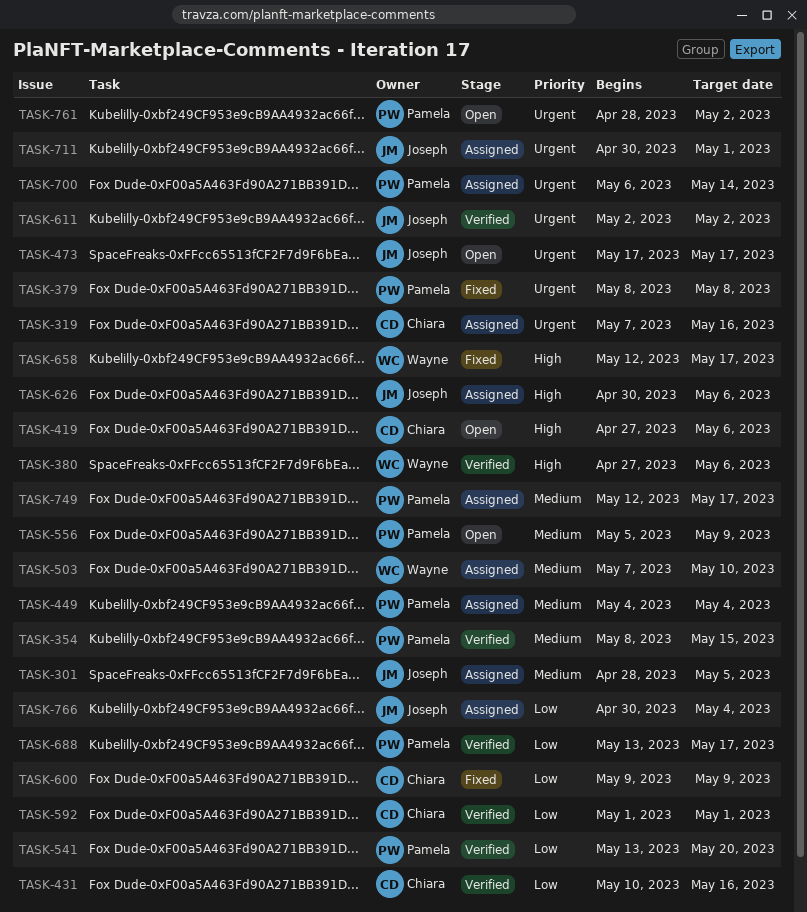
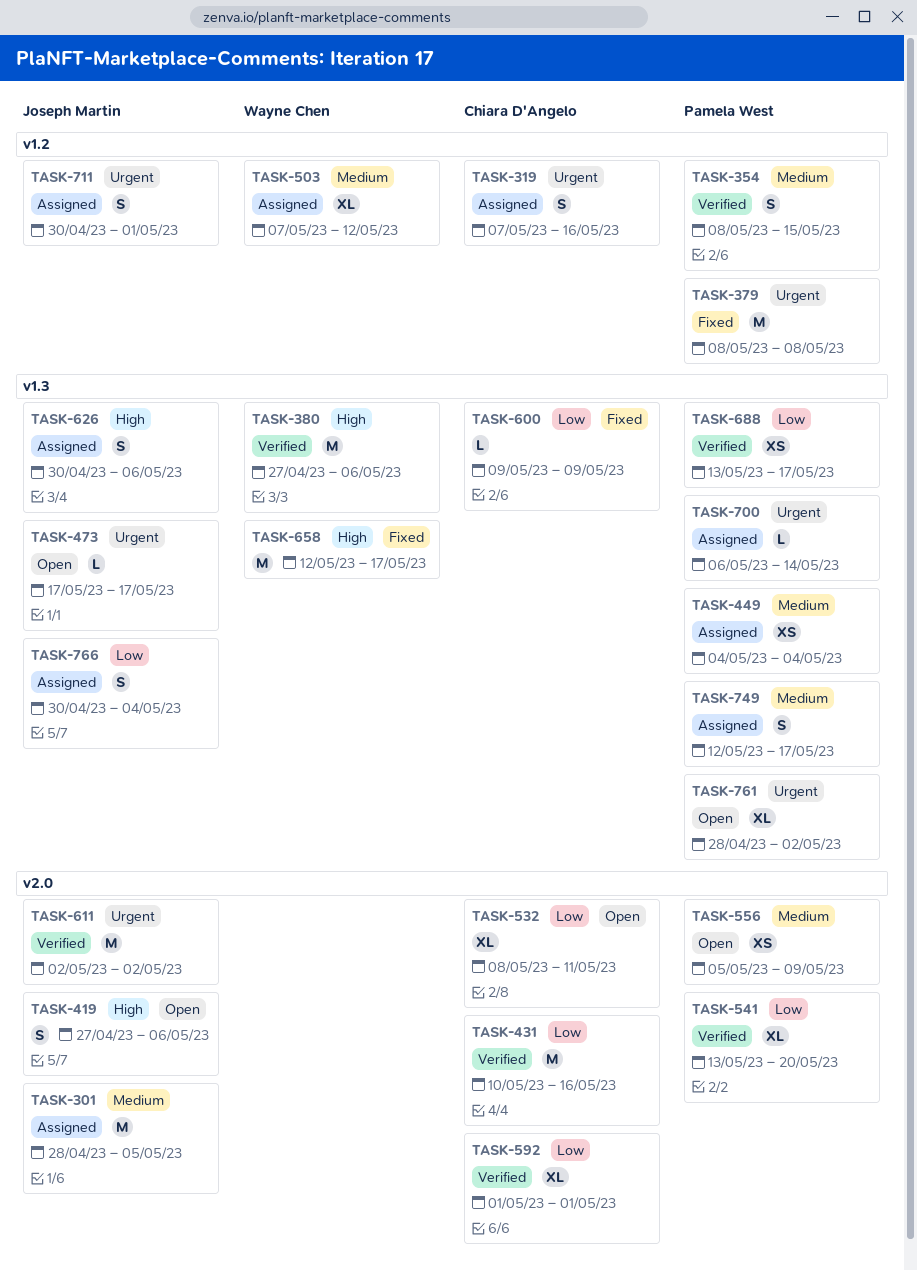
TASK-419, owner: Chiara D'Angelo -> Joseph Martin
TASK-503, due: May 10 -> May 12
TASK-532: none -> present

